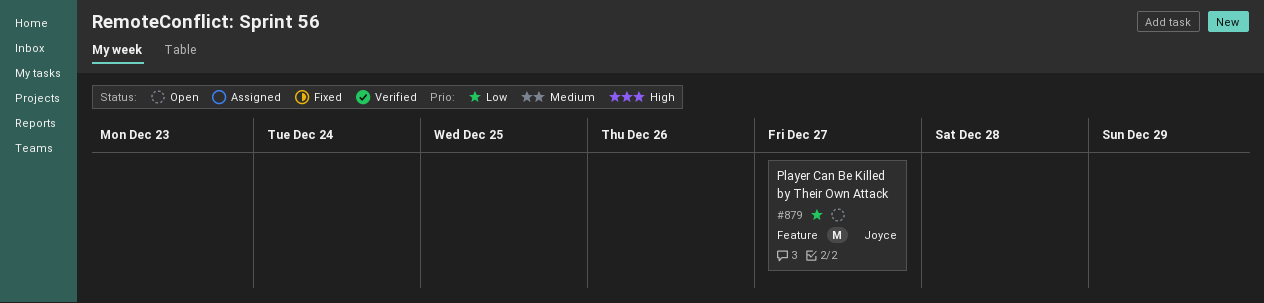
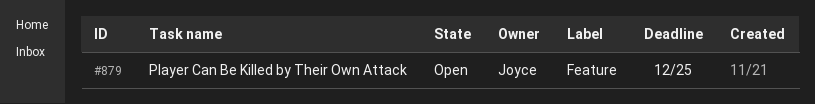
#879, due: Dec 27 -> Dec 25

